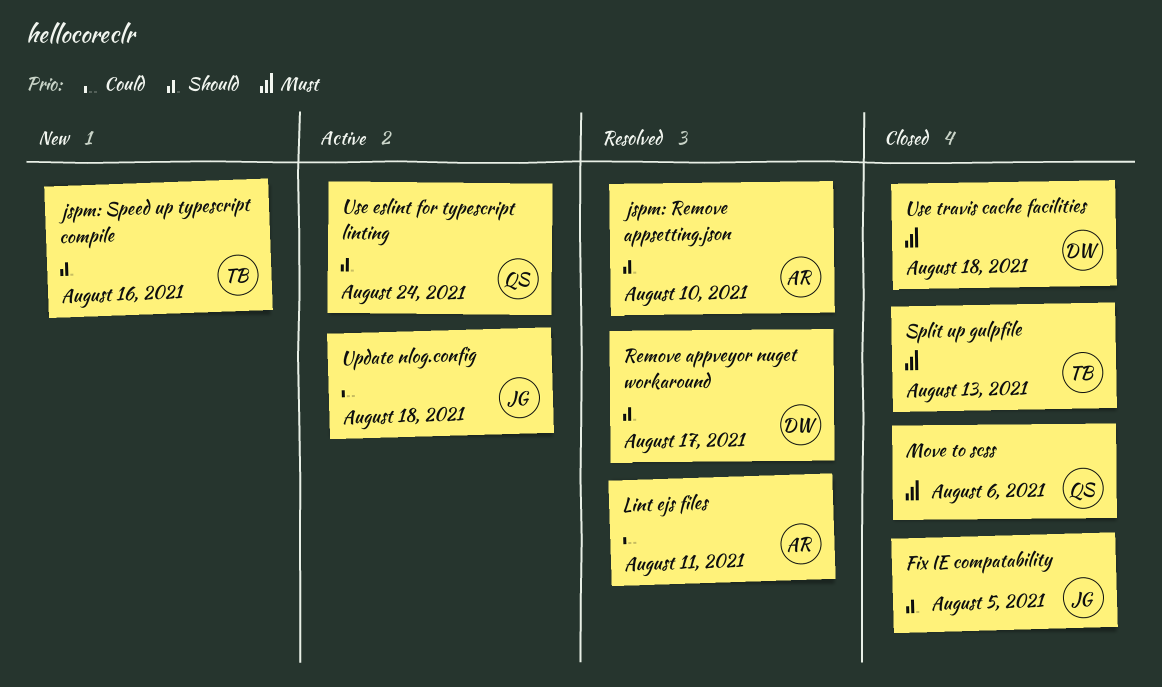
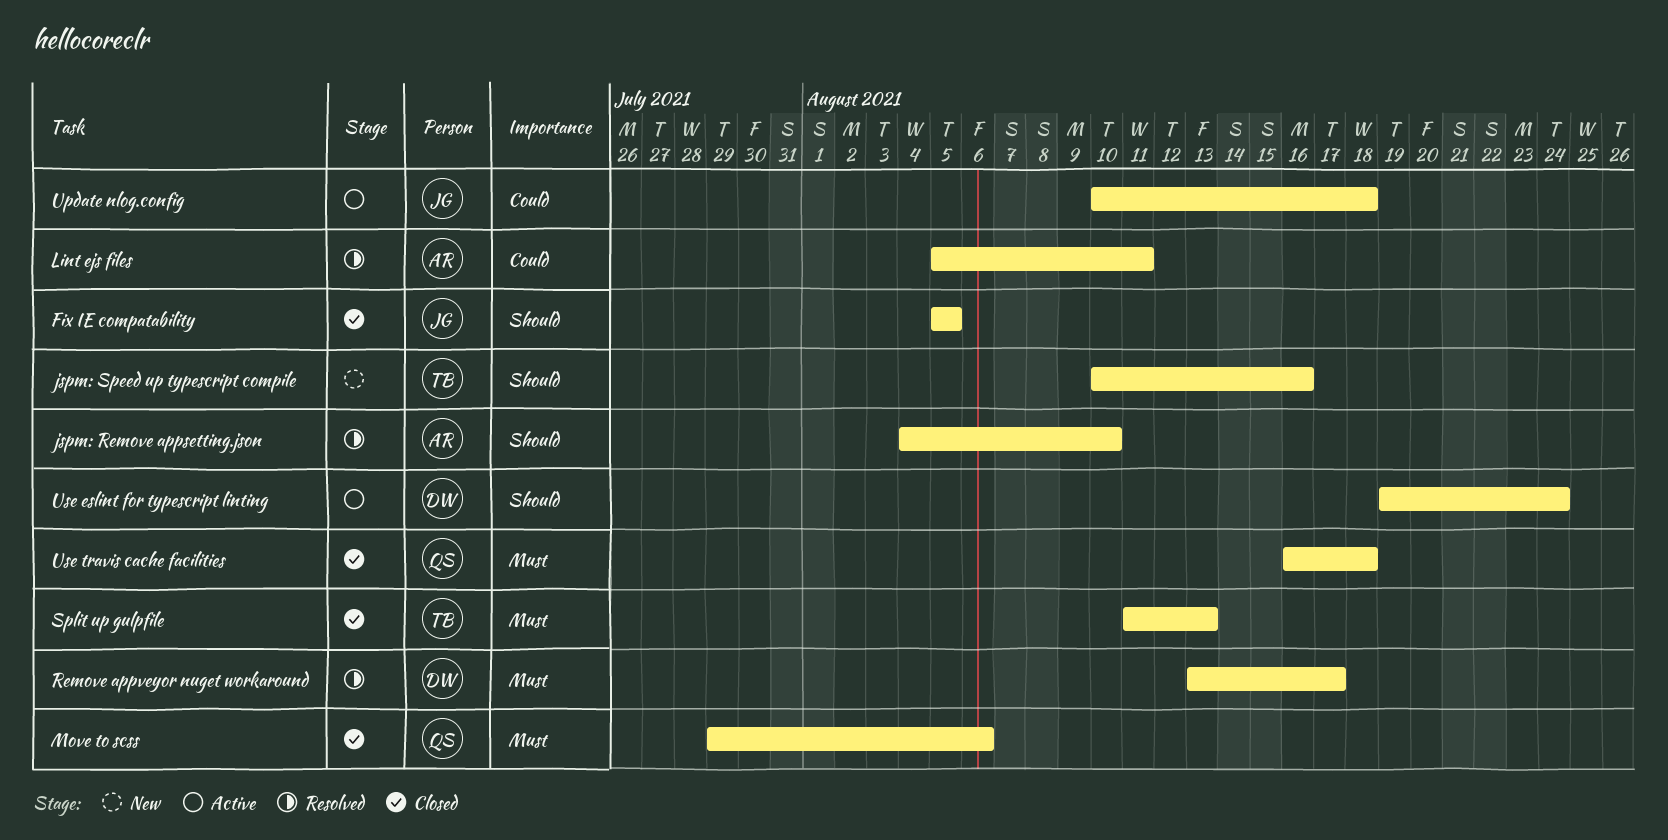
Remove appveyor nuget workaround, priority: Should -> Must
Use eslint for typescript linting, owner: QS -> DW
Use travis cache facilities, owner: DW -> QS

